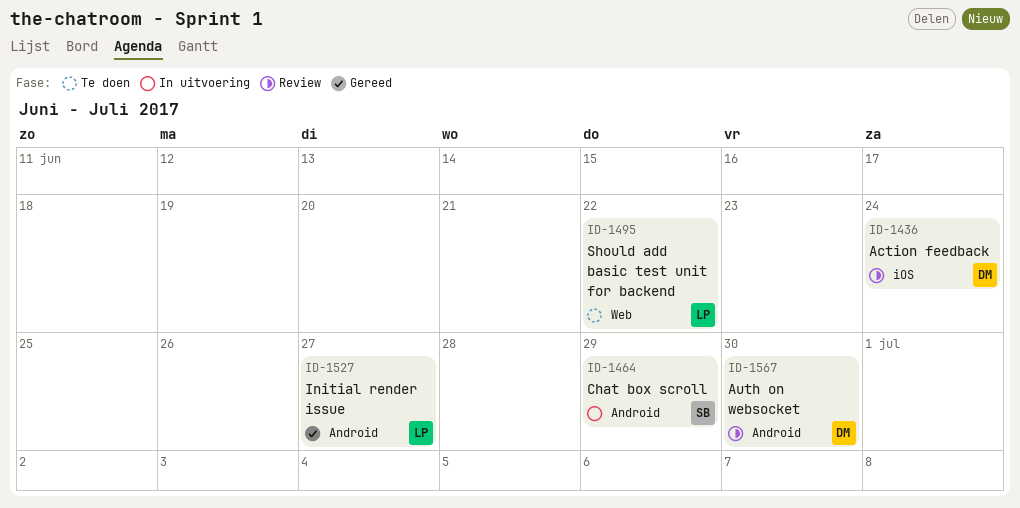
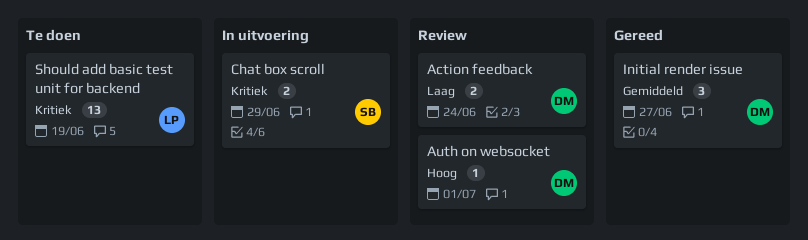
Auth on websocket, due: Jun 30 -> Jul 1
Initial render issue, owner: LP -> DM
Should add basic test unit for backend, due: Jun 22 -> Jun 19

